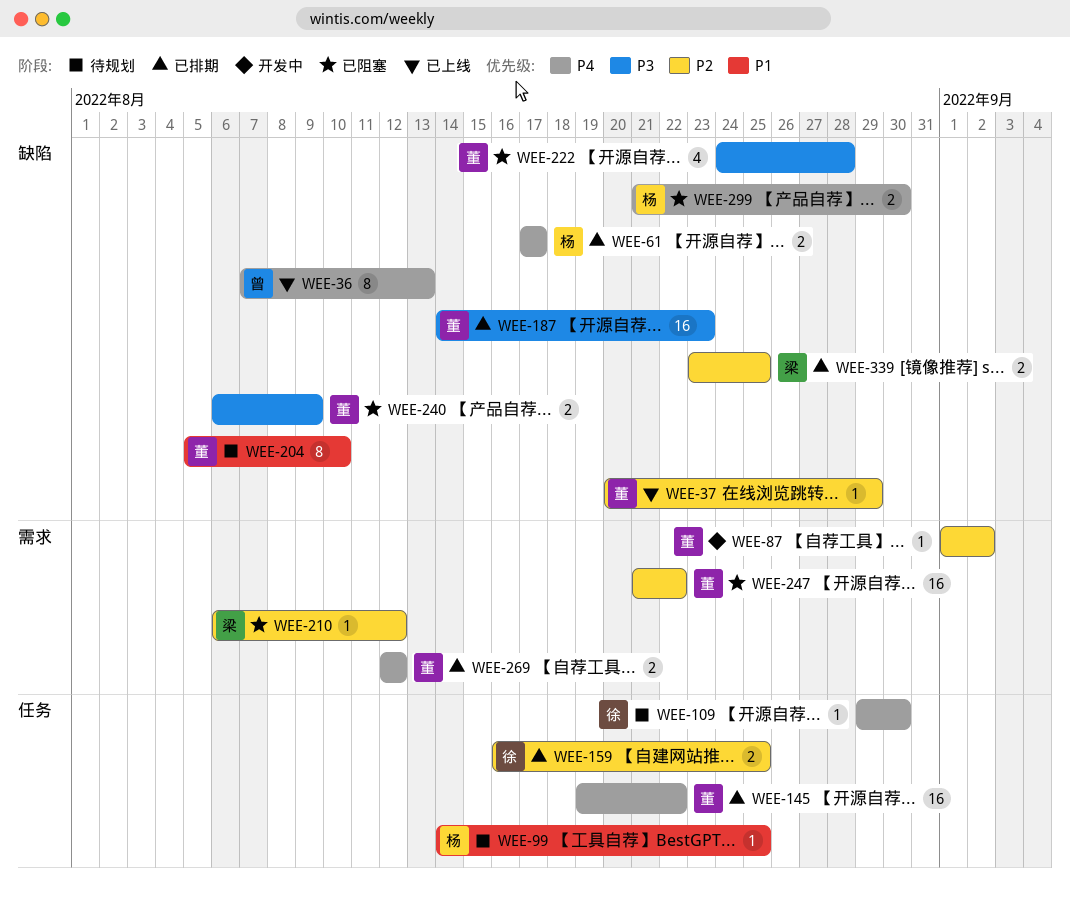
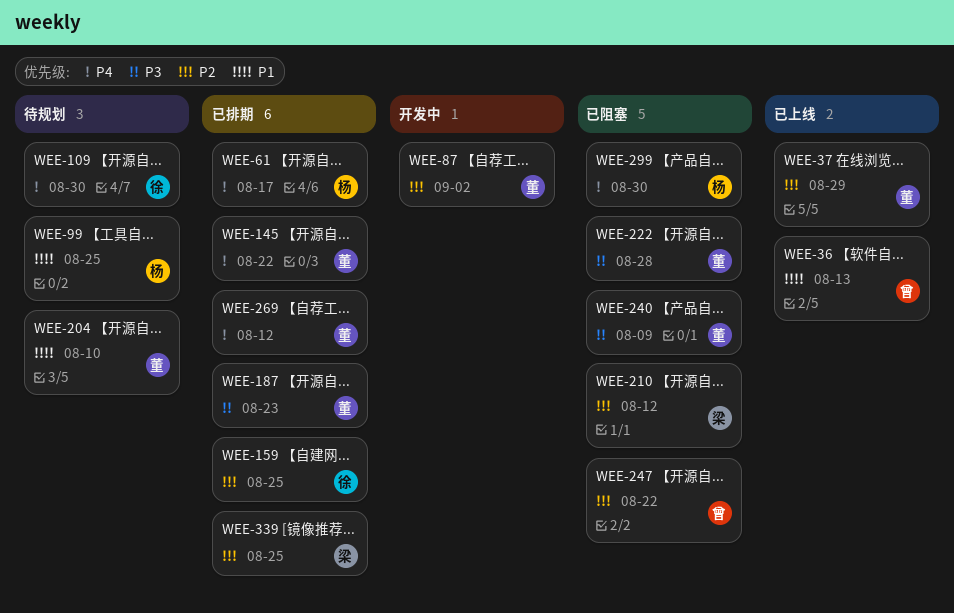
WEE-36, priority: P4 -> P1
WEE-247, owner: 董 -> 曾

